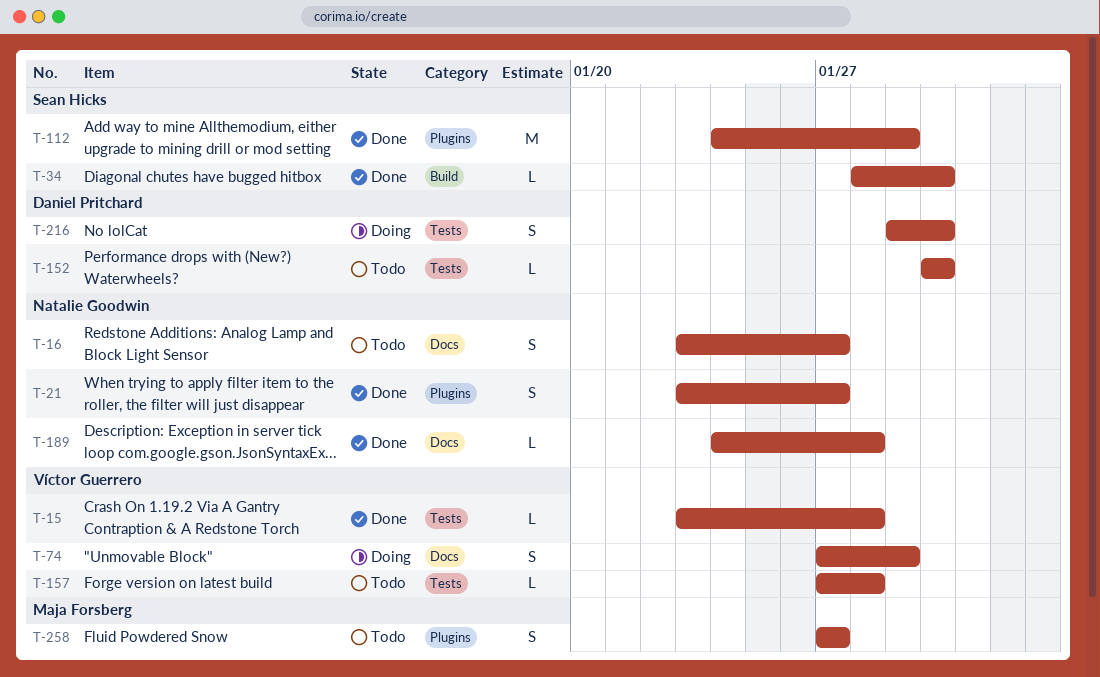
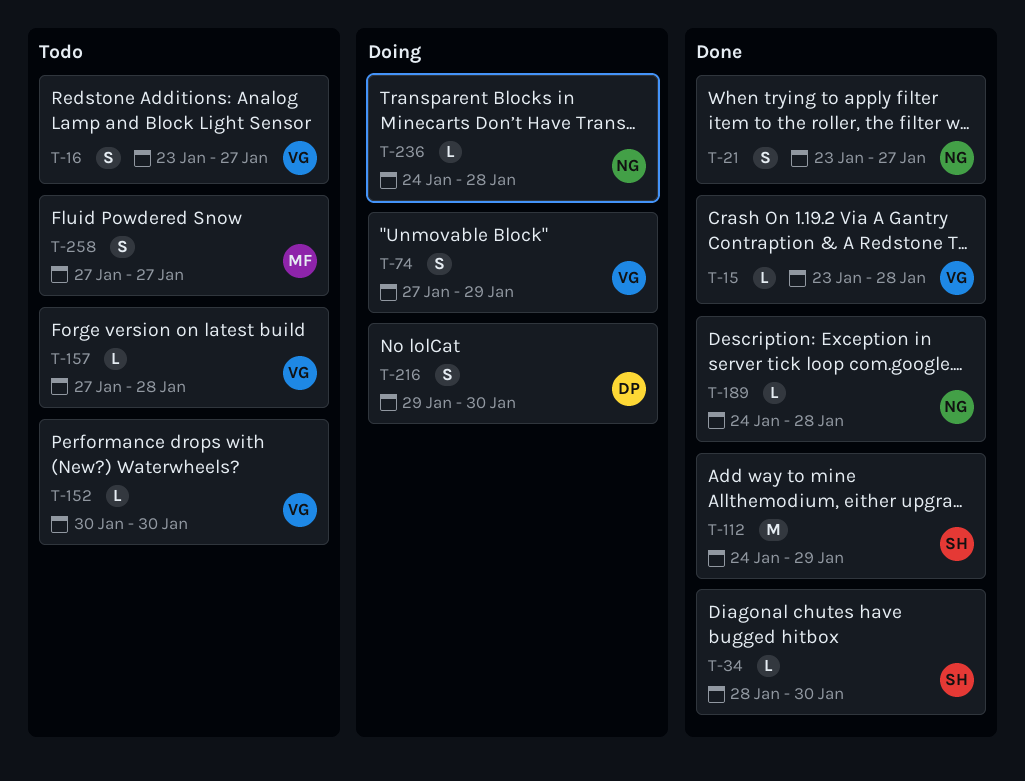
T-16, owner: Natalie Goodwin -> Víctor Guerrero
T-152, owner: Daniel Pritchard -> Víctor Guerrero
T-236: none -> present

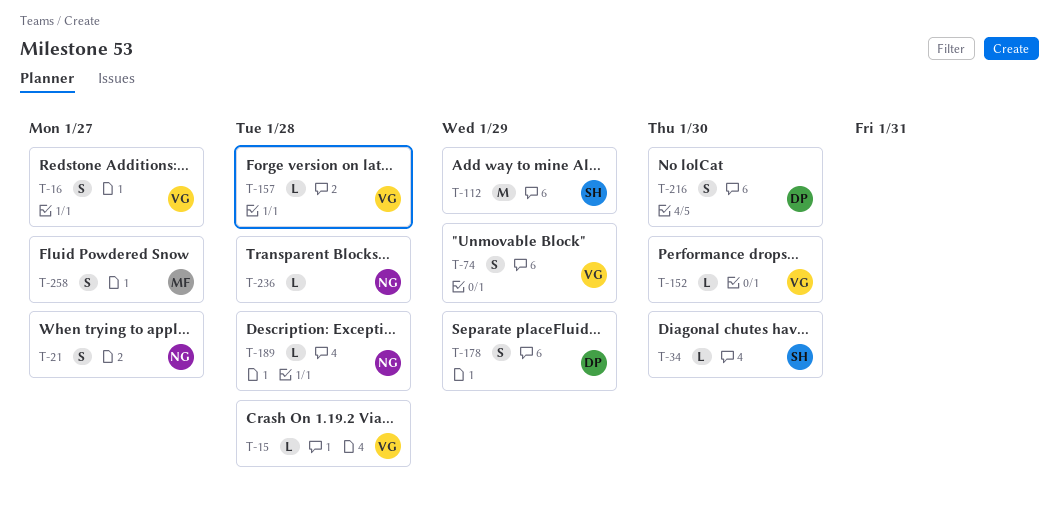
T-178: none -> present

